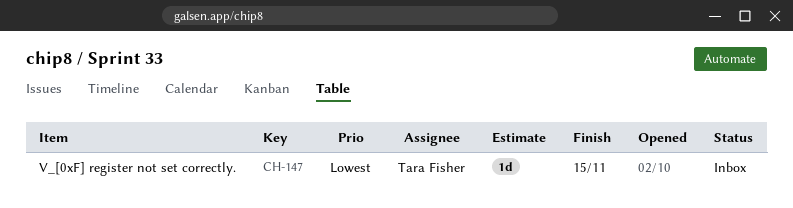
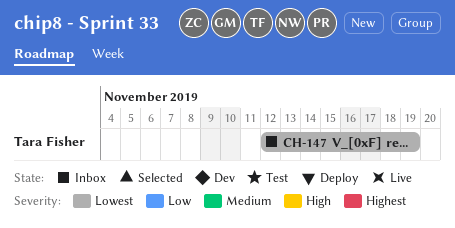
CH-147, due: Nov 15 -> Nov 19

